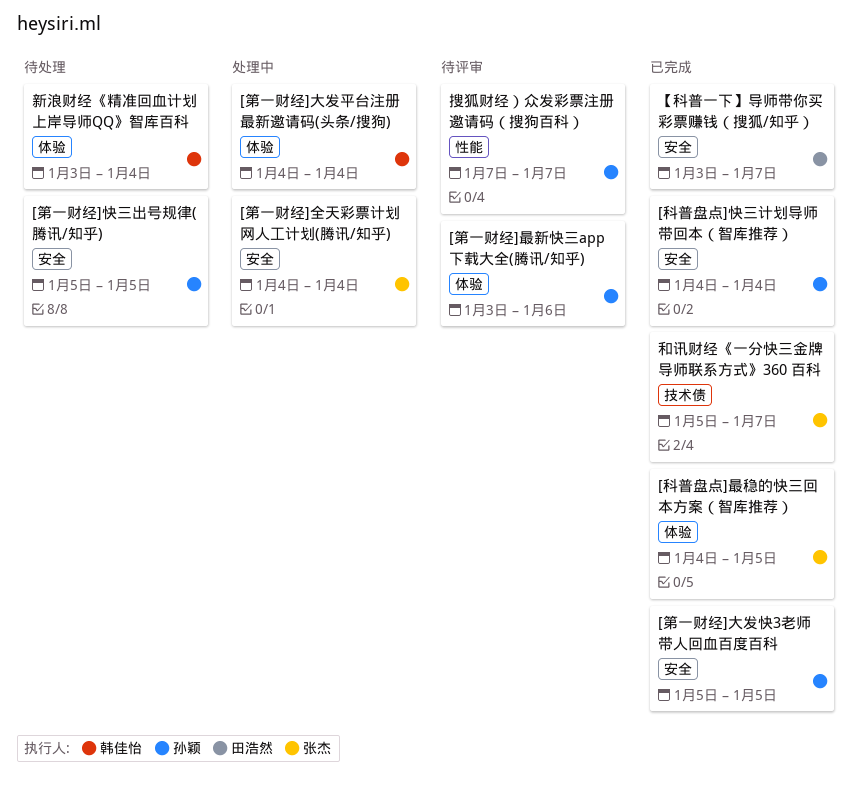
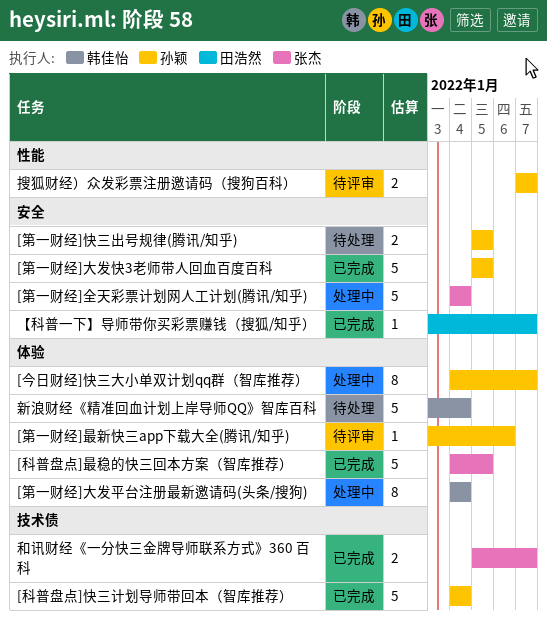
[今日财经]快三大小单双计划qq群（智库推荐）: none -> present
[科普盘点]快三计划导师带回本（智库推荐）, label: 安全 -> 技术债

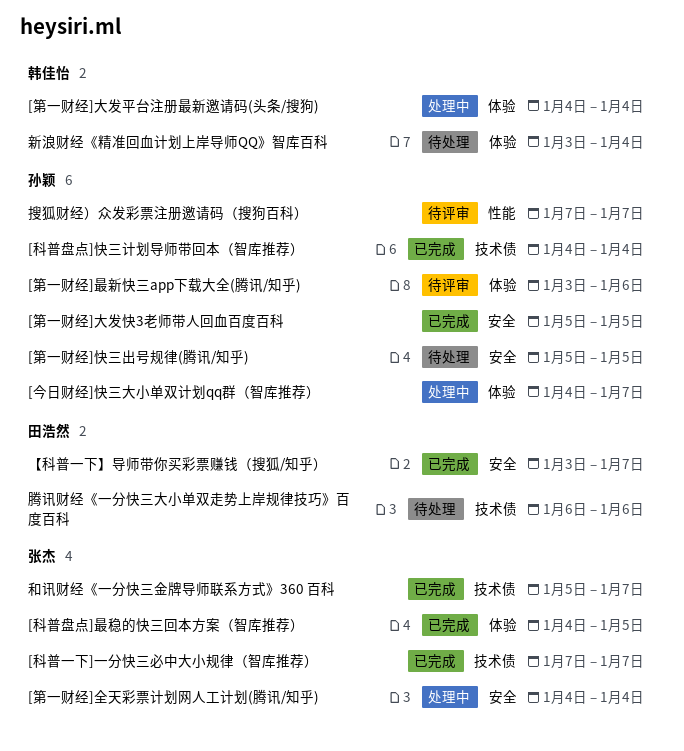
[科普一下]一分快三必中大小规律（智库推荐）: none -> present
腾讯财经《一分快三大小单双走势上岸规律技巧》百度百科: none -> present

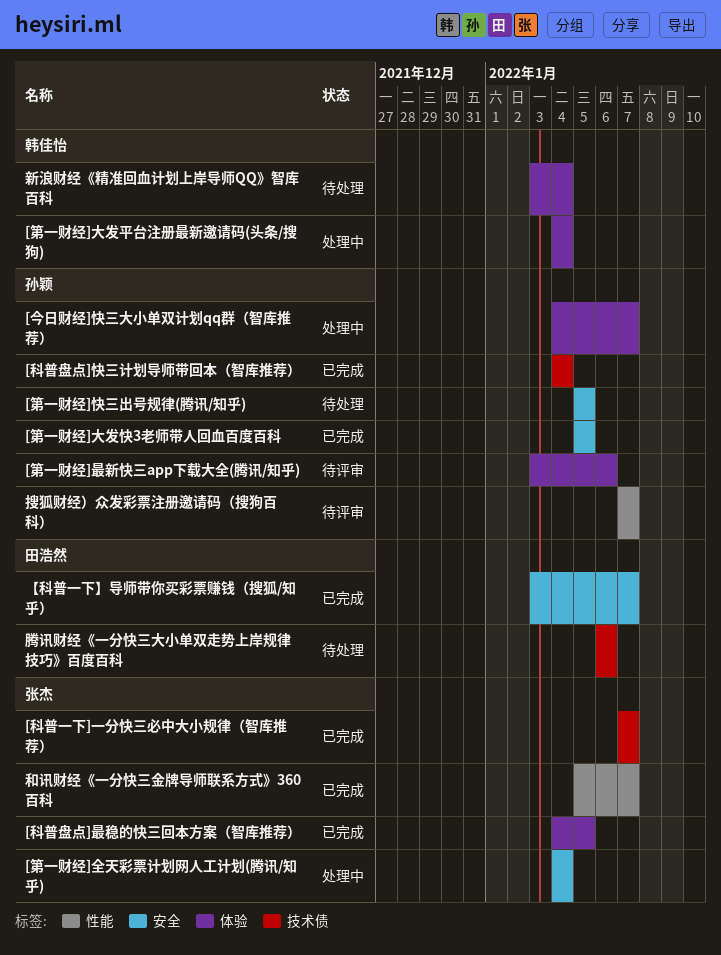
和讯财经《一分快三金牌导师联系方式》360 百科, label: 技术债 -> 性能

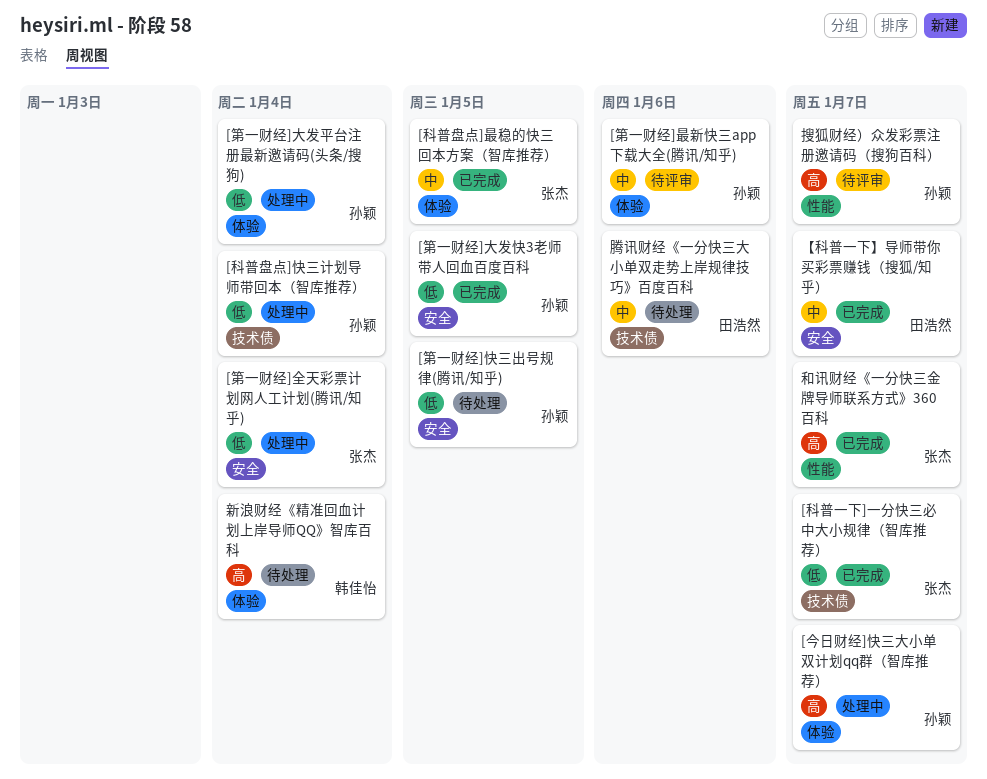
[科普盘点]快三计划导师带回本（智库推荐）, status: 已完成 -> 处理中
[第一财经]大发平台注册最新邀请码(头条/搜狗), owner: 韩佳怡 -> 孙颖

